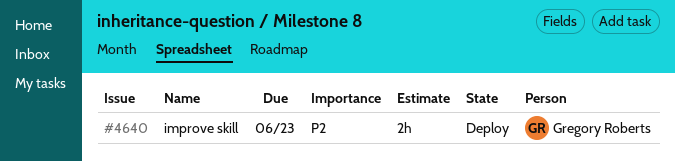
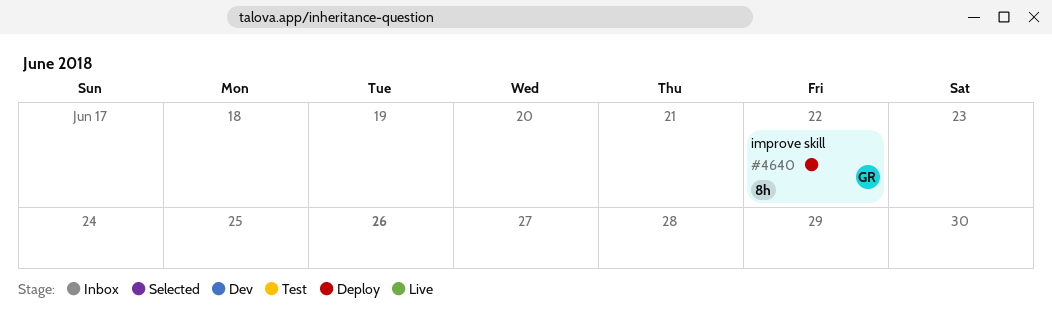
#4640, estimate: 2h -> 8h
#4640, due: Jun 23 -> Jun 22

